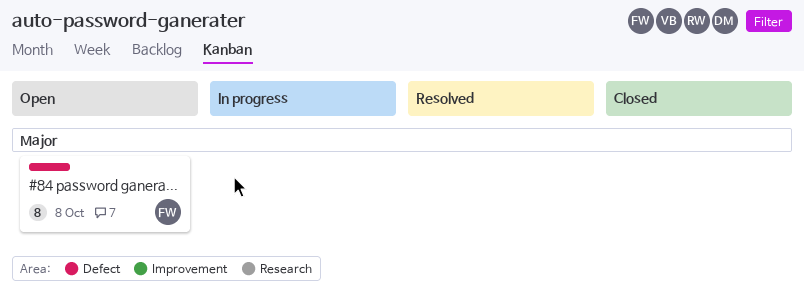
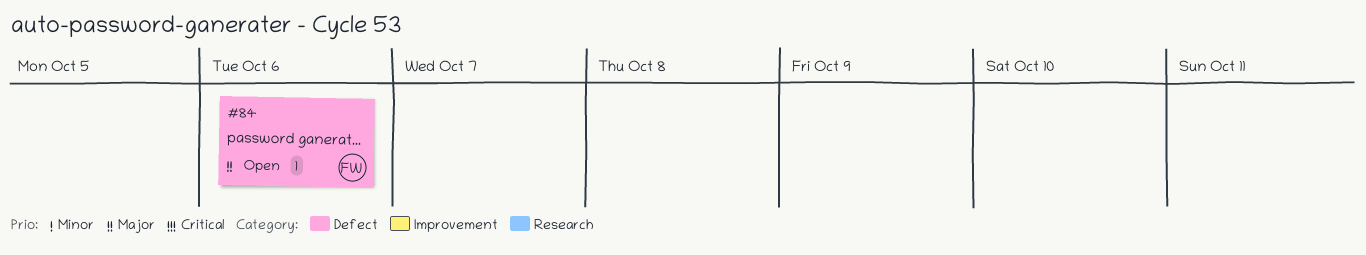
#84, estimate: 8 -> 1
#84, due: Oct 8 -> Oct 6

